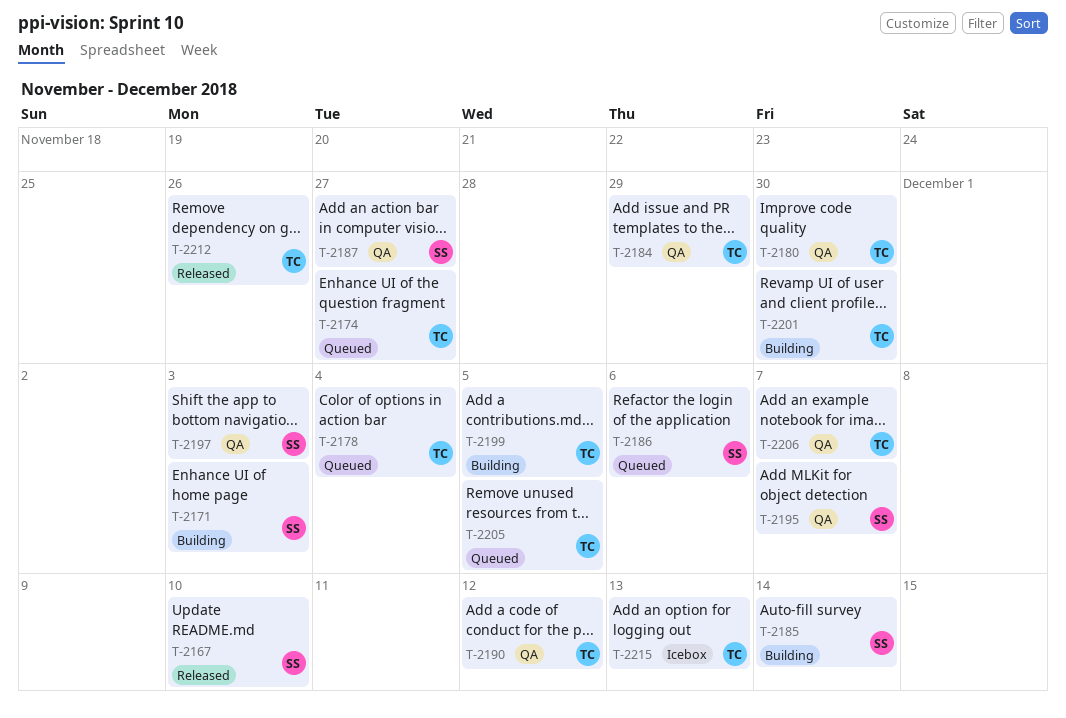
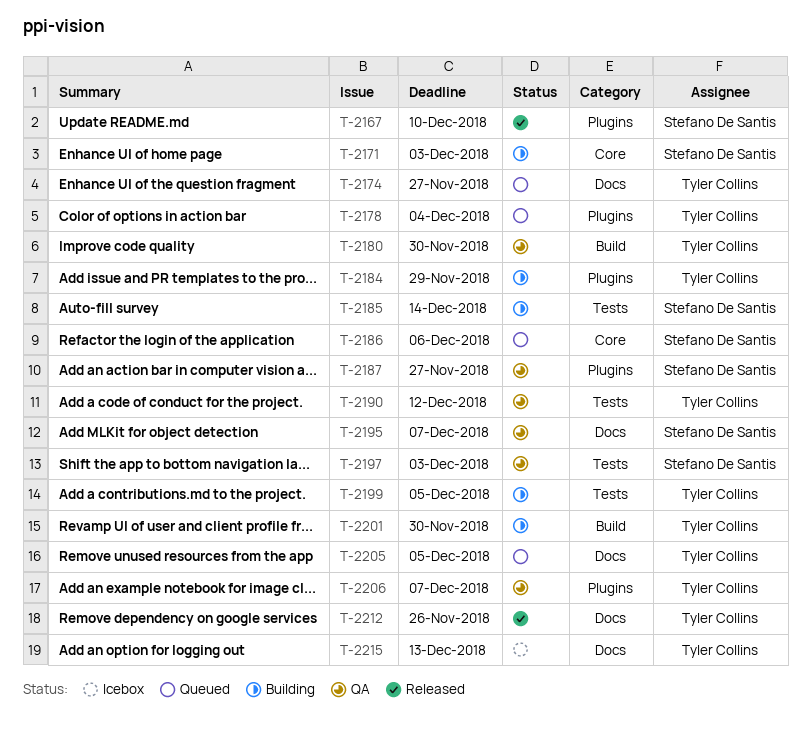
T-2184, status: QA -> Building

